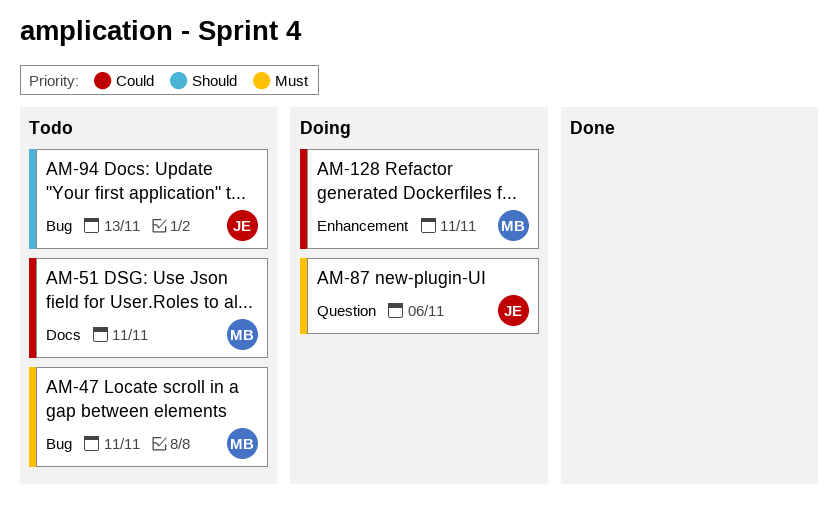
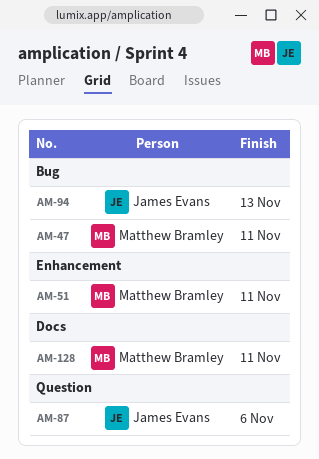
AM-51, label: Docs -> Enhancement
AM-128, label: Enhancement -> Docs

